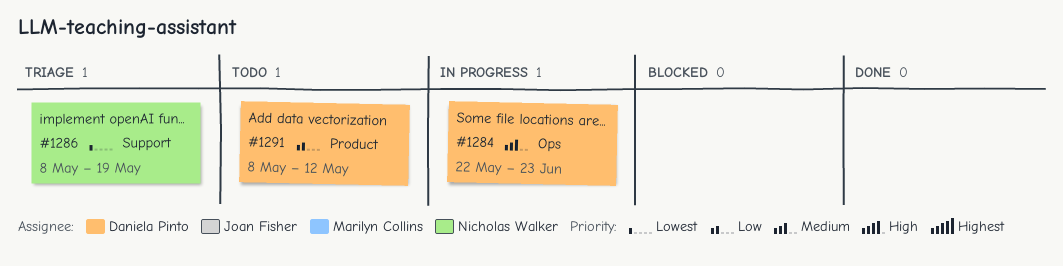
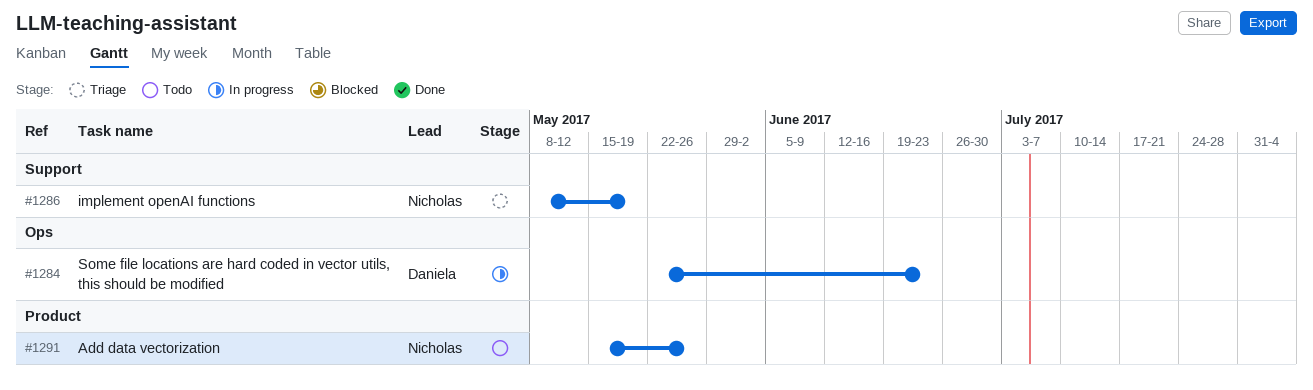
#1291, owner: Daniela Pinto -> Nicholas Walker
#1291, start: May 8 -> May 15
#1291, due: May 12 -> May 26

